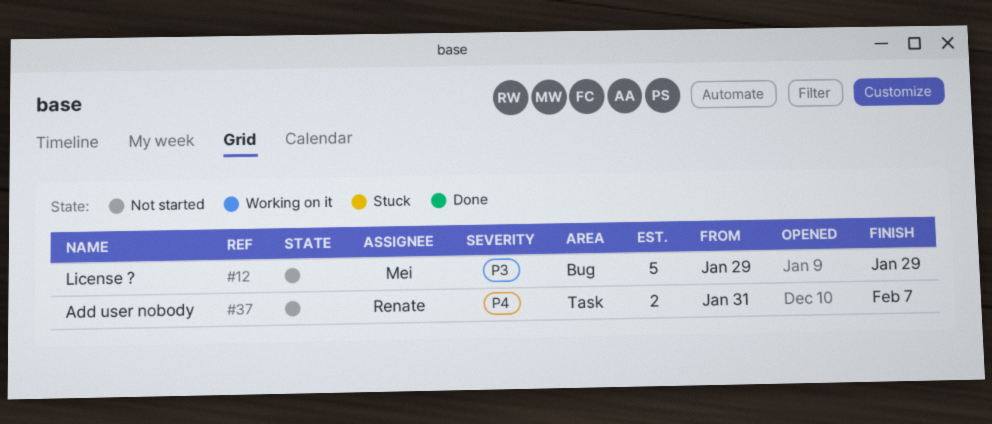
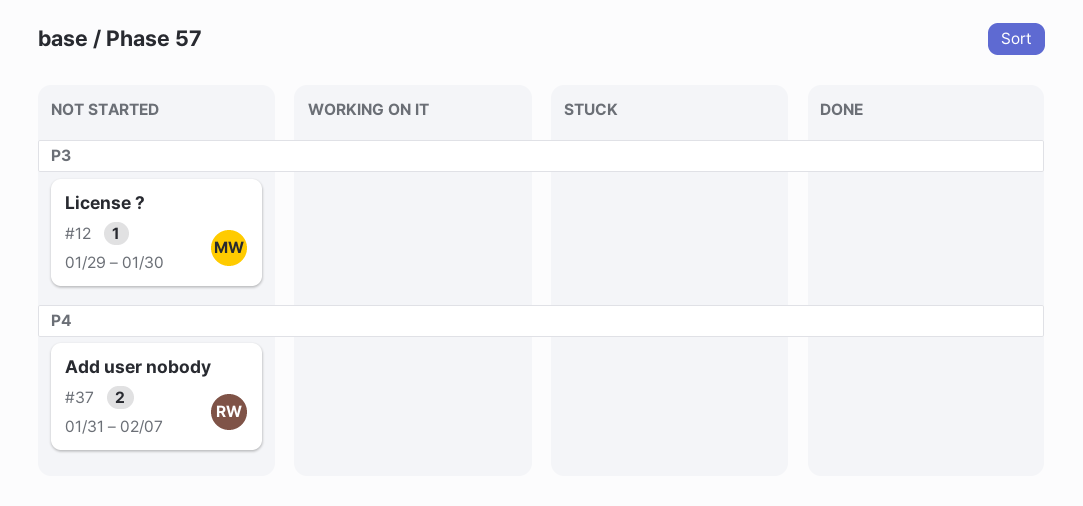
#12, estimate: 5 -> 1
#12, due: Jan 29 -> Jan 30

